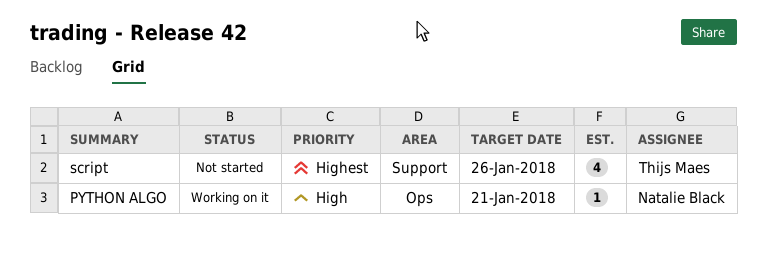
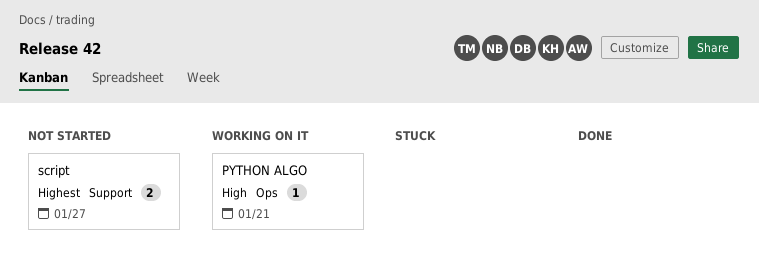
script, estimate: 4 -> 2
script, due: Jan 26 -> Jan 27

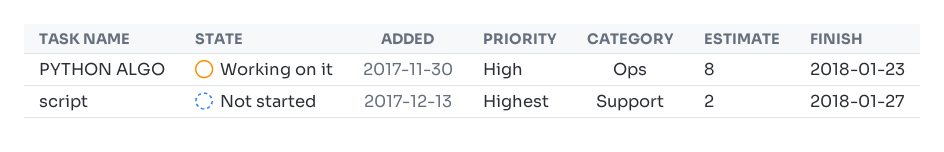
PYTHON ALGO, estimate: 1 -> 8
PYTHON ALGO, due: Jan 21 -> Jan 23

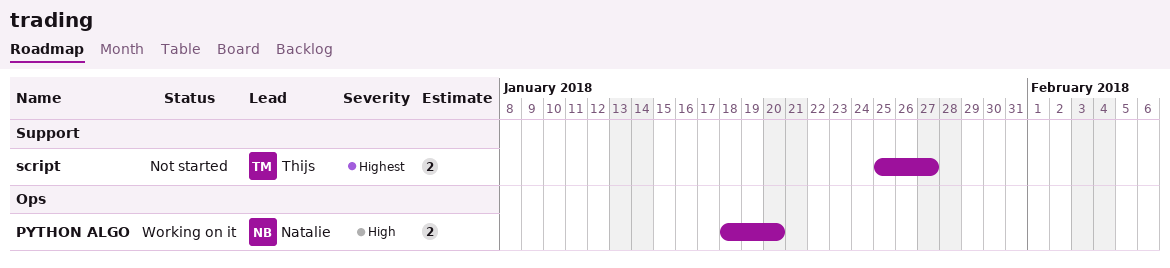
PYTHON ALGO, estimate: 8 -> 2
PYTHON ALGO, due: Jan 23 -> Jan 20

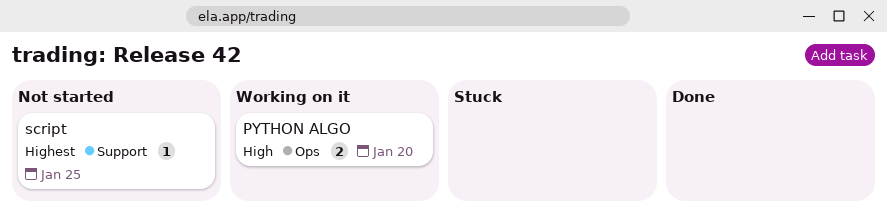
script, estimate: 2 -> 1
script, due: Jan 27 -> Jan 25

